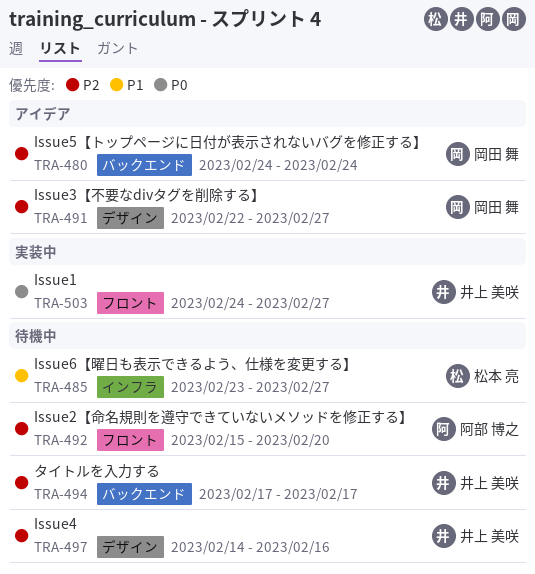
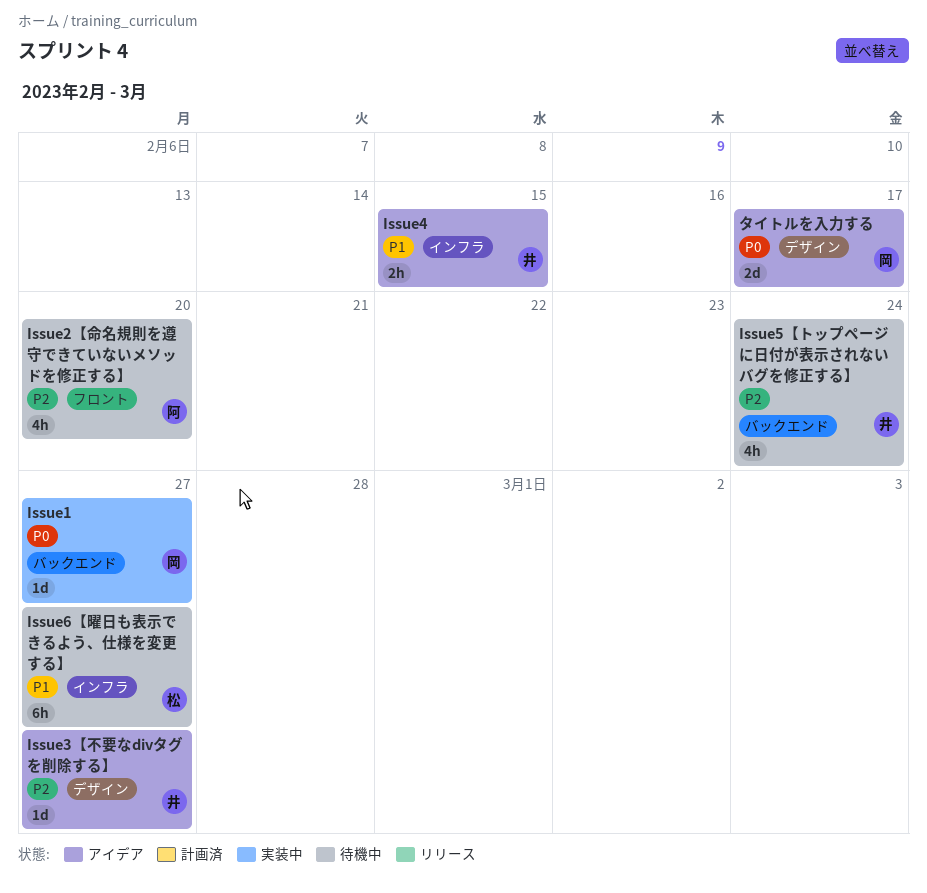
Issue1, owner: 井上 美咲 -> 岡田 舞
Issue1, label: フロント -> バックエンド
Issue3【不要なdivタグを削除する】, owner: 岡田 舞 -> 井上 美咲
Issue4, status: 待機中 -> アイデア
Issue4, priority: P2 -> P1
Issue4, label: デザイン -> インフラ
Issue4, due: Feb 16 -> Feb 15
Issue5【トップページに日付が表示されないバグを修正する】, status: アイデア -> 待機中
Issue5【トップページに日付が表示されないバグを修正する】, owner: 岡田 舞 -> 井上 美咲
タイトルを入力する, status: 待機中 -> アイデア
タイトルを入力する, owner: 井上 美咲 -> 岡田 舞
タイトルを入力する, priority: P2 -> P0
タイトルを入力する, label: バックエンド -> デザイン

